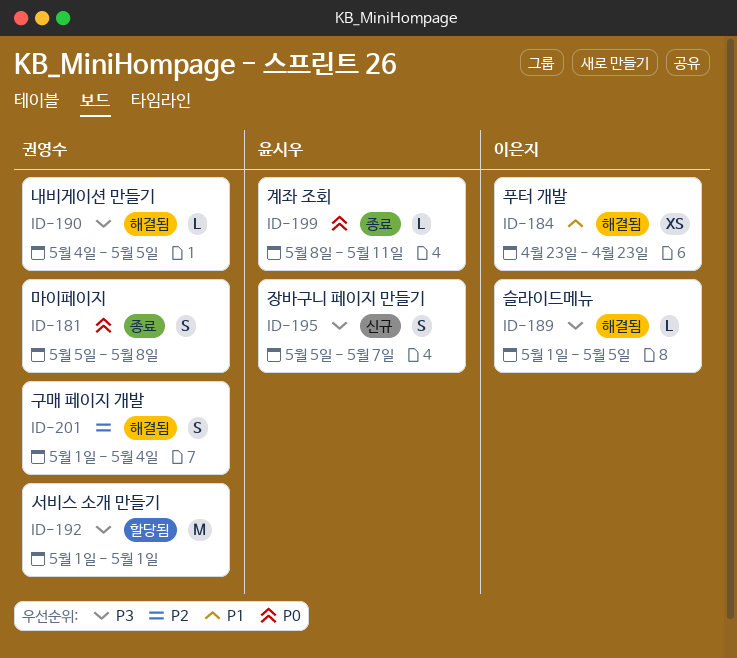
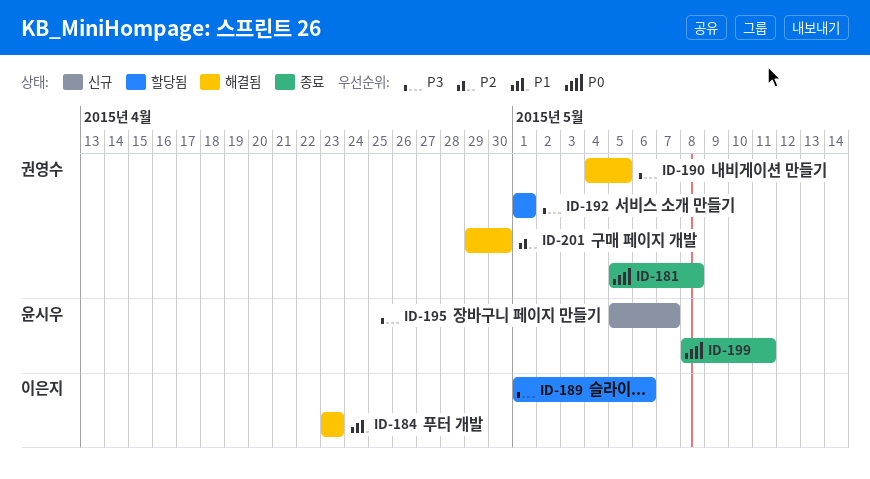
ID-189, status: 해결됨 -> 할당됨
ID-189, due: May 5 -> May 6
ID-201, start: May 1 -> Apr 29
ID-201, due: May 4 -> Apr 30

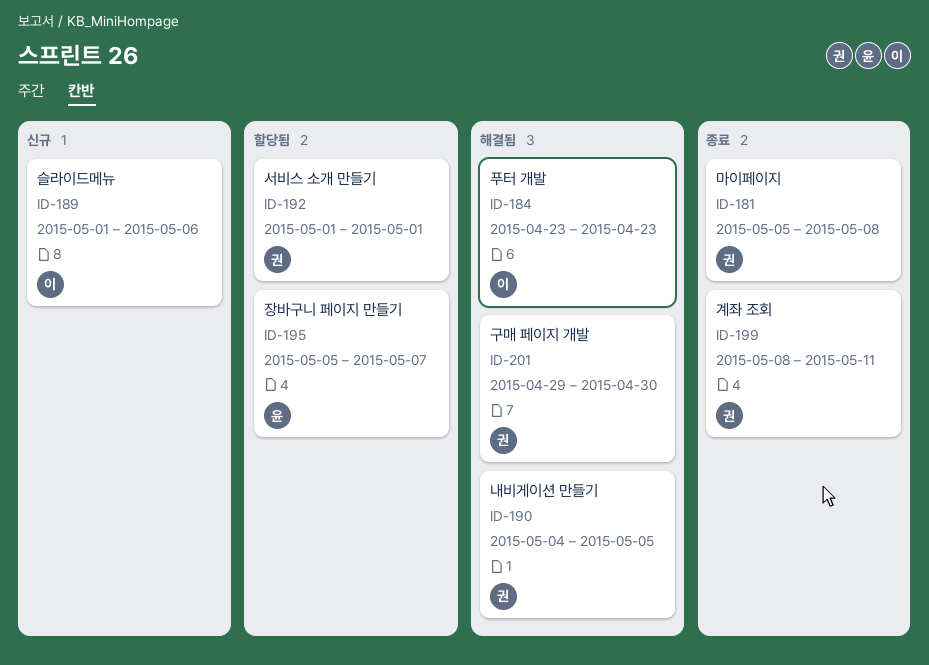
ID-189, status: 할당됨 -> 신규
ID-195, status: 신규 -> 할당됨
ID-199, owner: 윤시우 -> 권영수

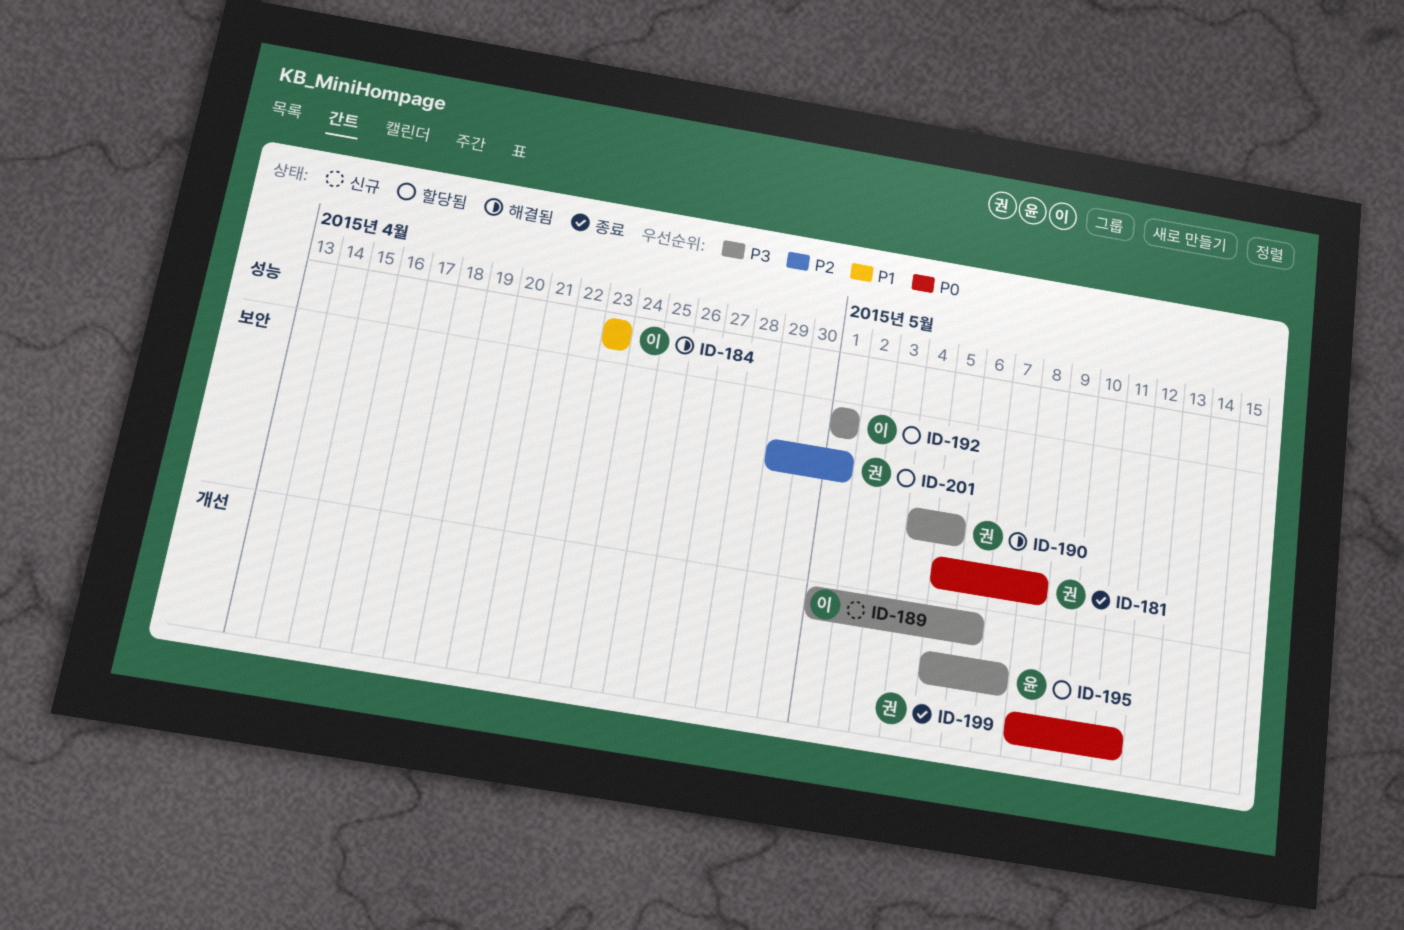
ID-192, owner: 권 -> 이
ID-201, status: 해결됨 -> 할당됨
ID-201, due: Apr 30 -> May 1

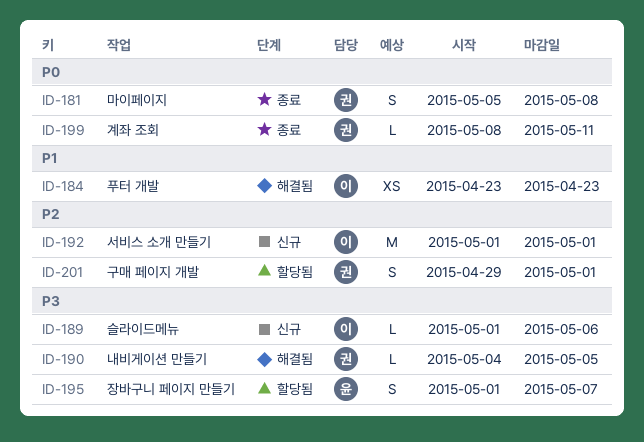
ID-192, status: 할당됨 -> 신규
ID-192, priority: P3 -> P2
ID-195, start: May 5 -> May 1

